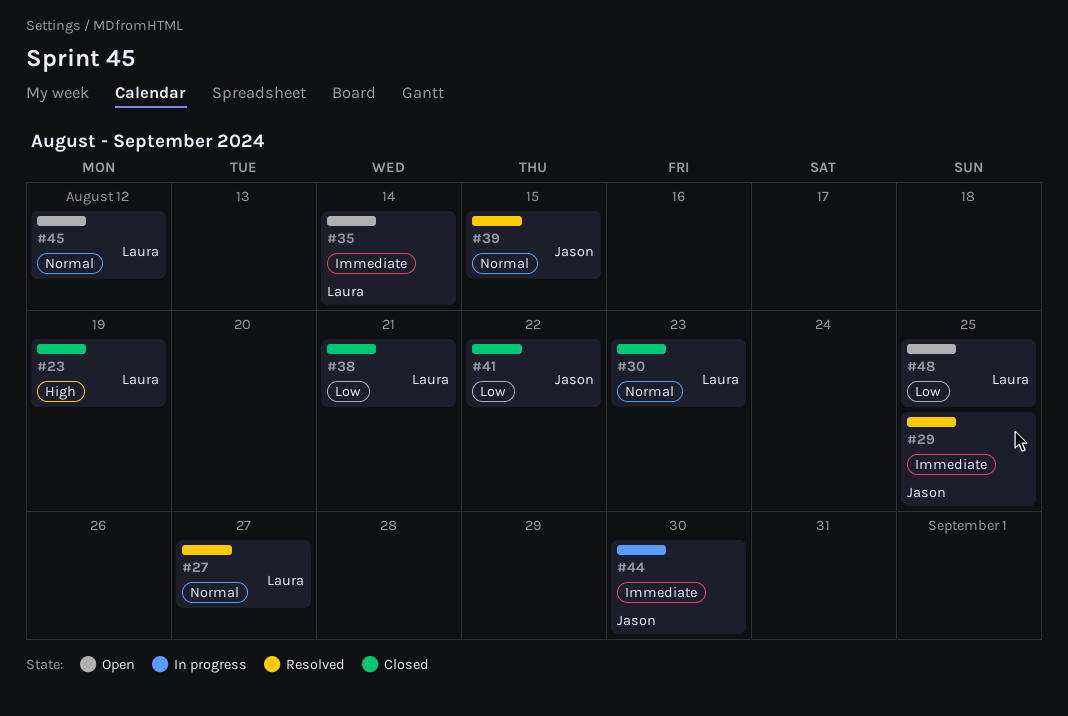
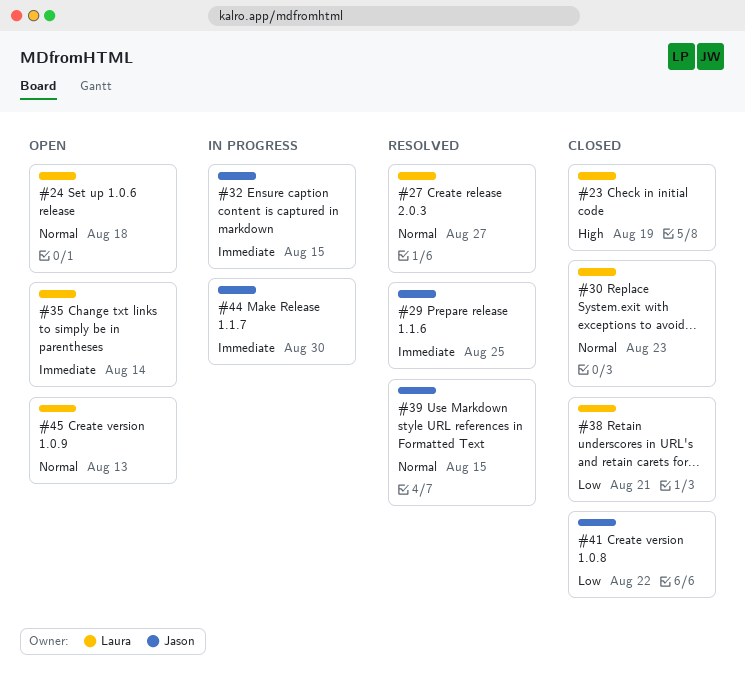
#24: none -> present
#32: none -> present
#45, due: Aug 12 -> Aug 13
#48: present -> none

